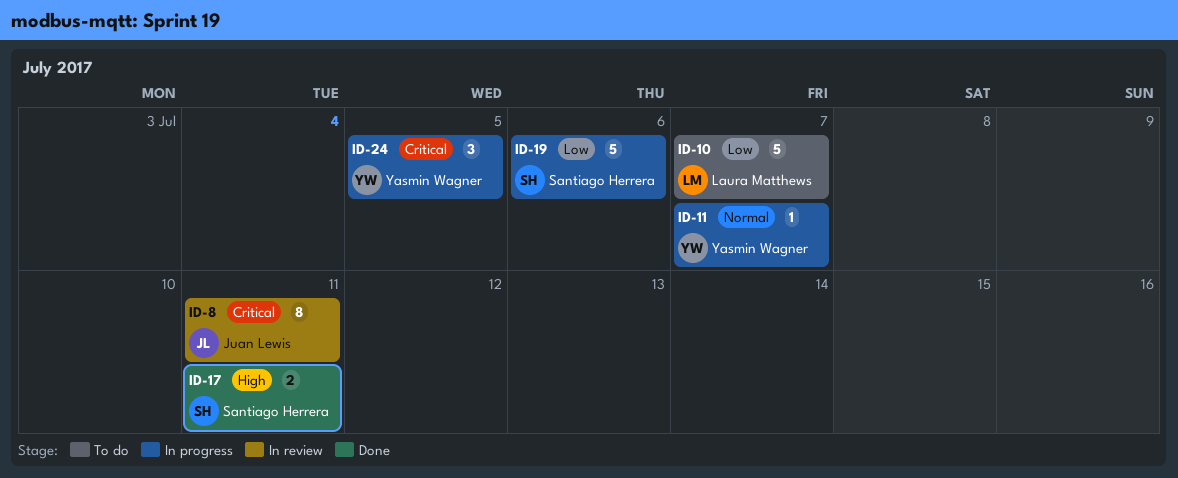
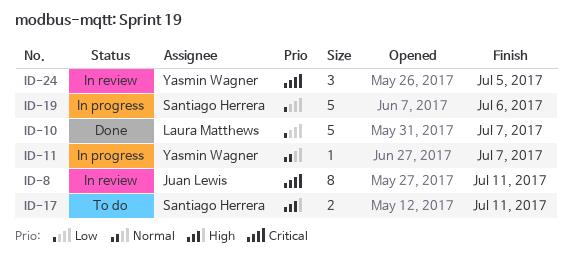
ID-10, status: To do -> Done
ID-17, status: Done -> To do
ID-24, status: In progress -> In review

